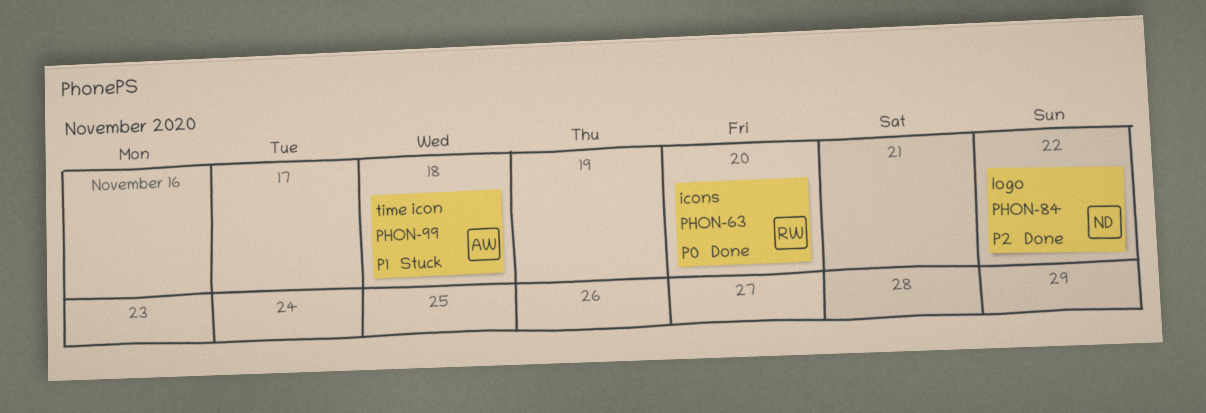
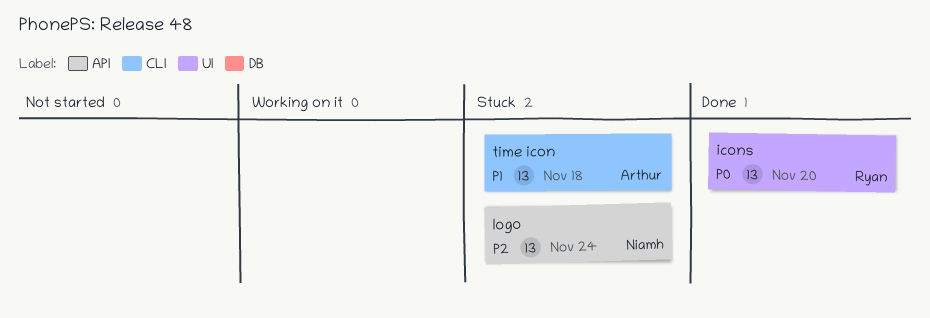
logo, status: Done -> Stuck
logo, due: Nov 22 -> Nov 24

